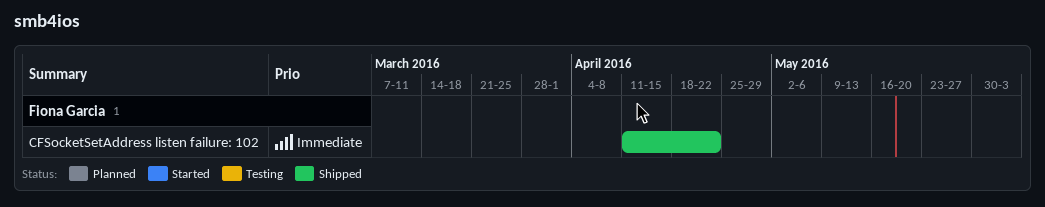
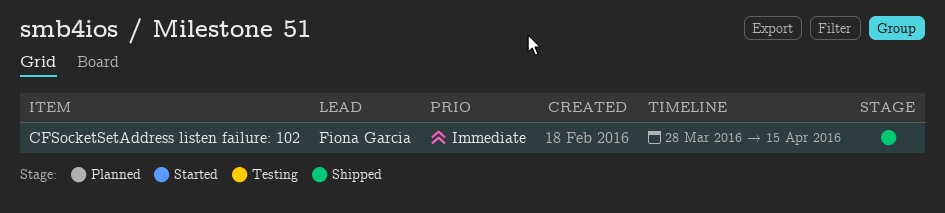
CFSocketSetAddress listen failure: 102, start: Apr 11 -> Mar 28
CFSocketSetAddress listen failure: 102, due: Apr 22 -> Apr 15

